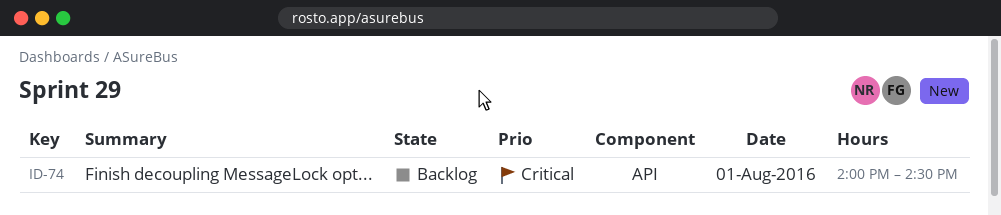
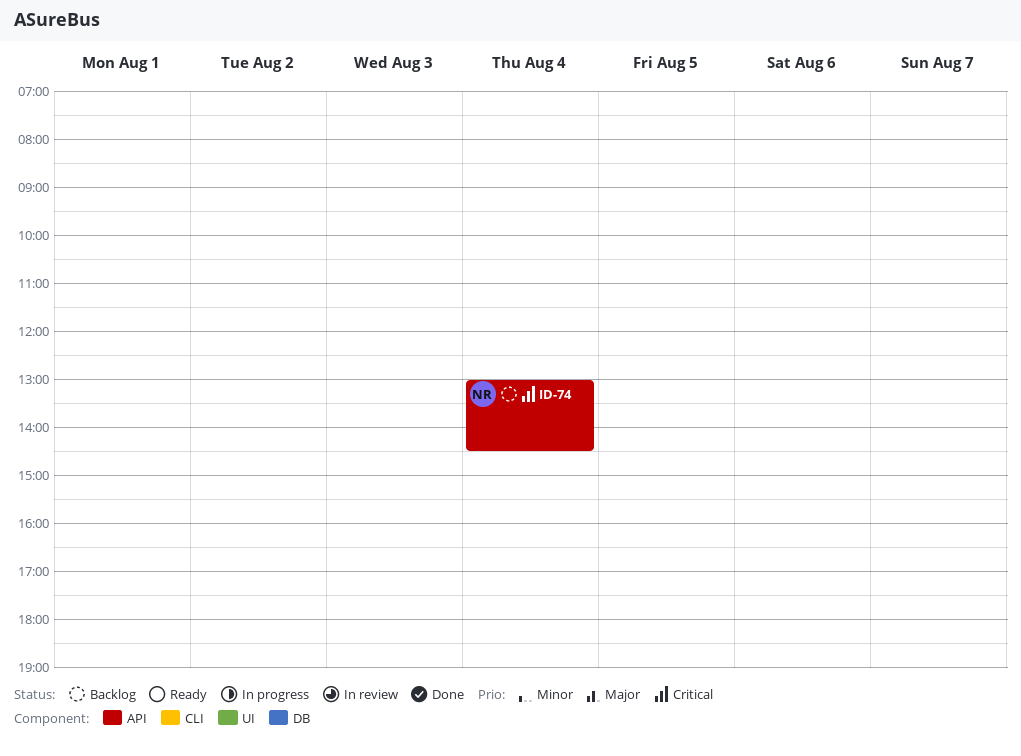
ID-74, day: Aug 1 -> Aug 4
ID-74, begins: 14:00 -> 13:00

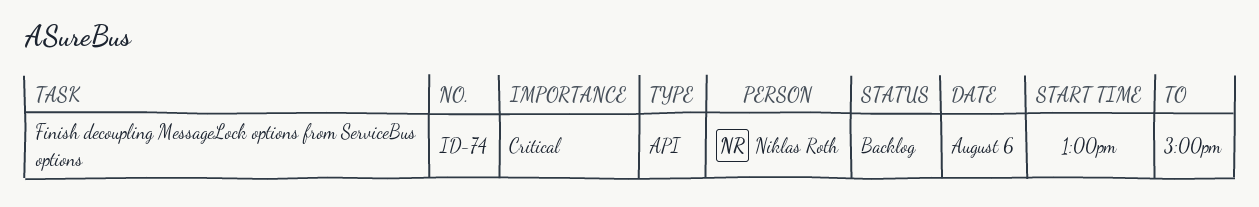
ID-74, day: Aug 4 -> Aug 6
ID-74, ends: 14:30 -> 15:00

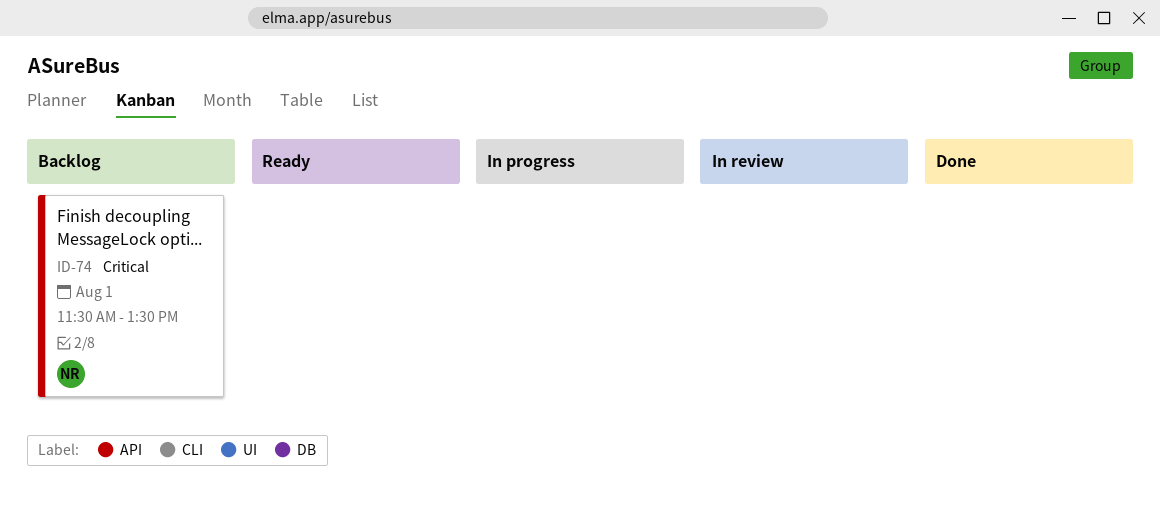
ID-74, day: Aug 6 -> Aug 1
ID-74, begins: 13:00 -> 11:30
ID-74, ends: 15:00 -> 13:30

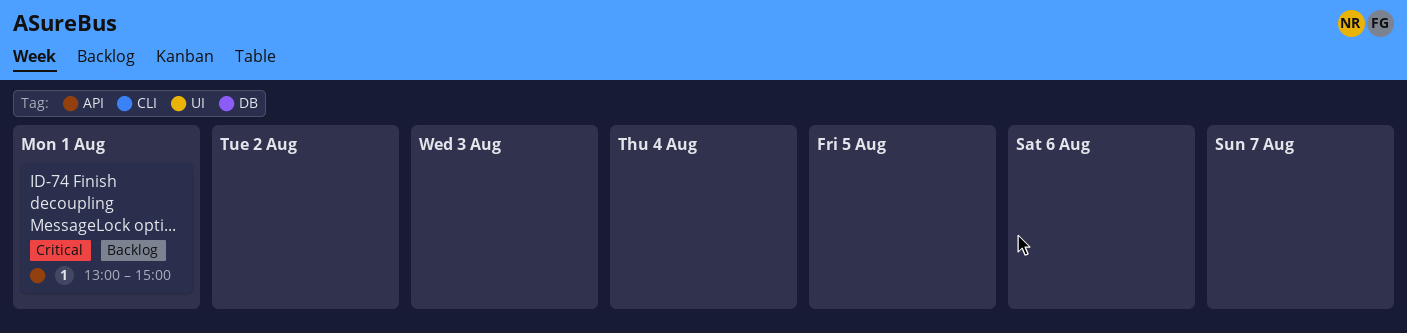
ID-74, begins: 11:30 -> 13:00
ID-74, ends: 13:30 -> 15:00

